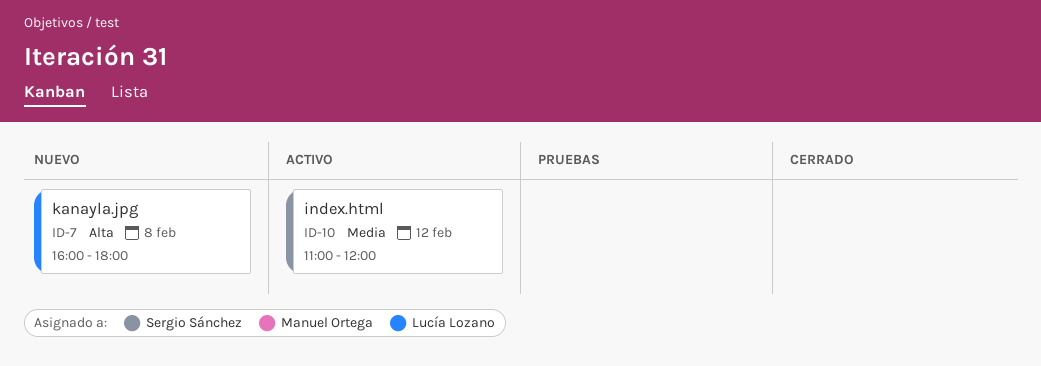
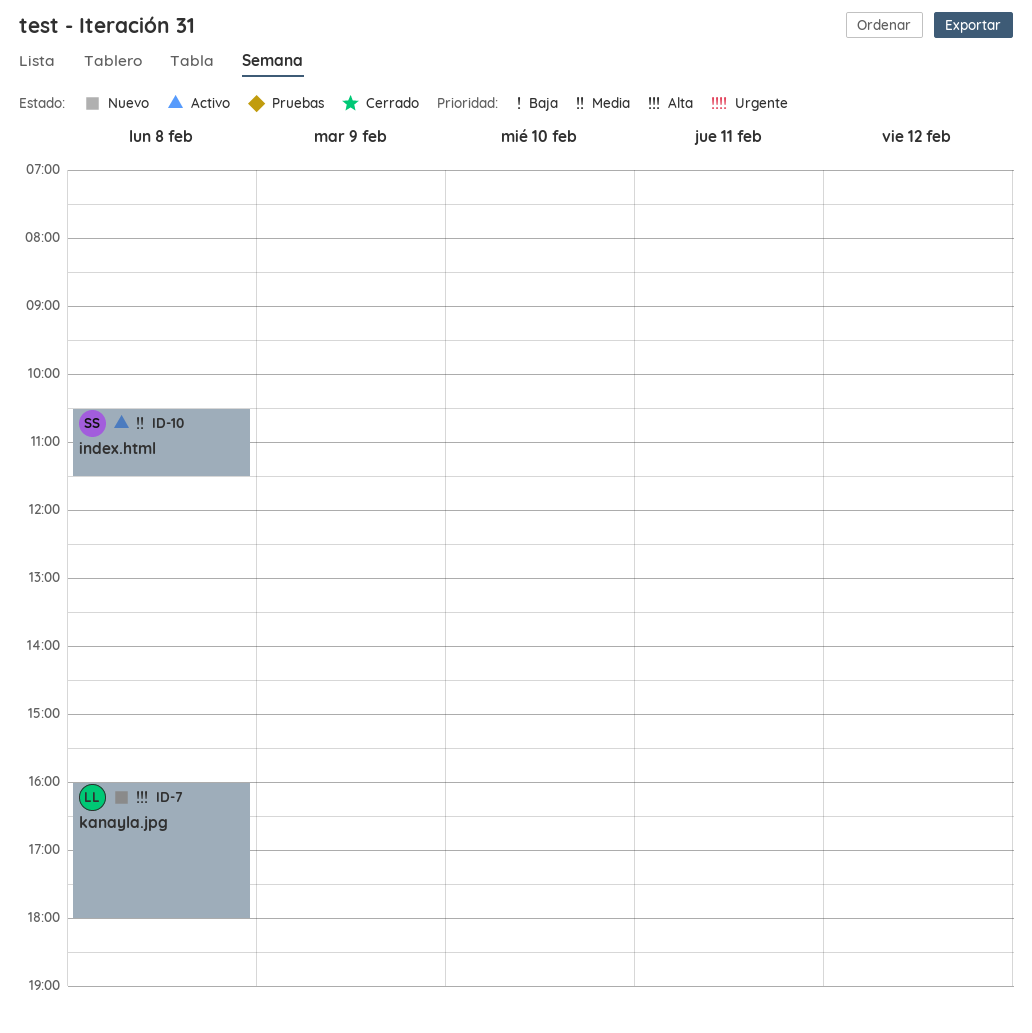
ID-10, day: Feb 12 -> Feb 8
ID-10, begins: 11:00 -> 10:30
ID-10, ends: 12:00 -> 11:30

